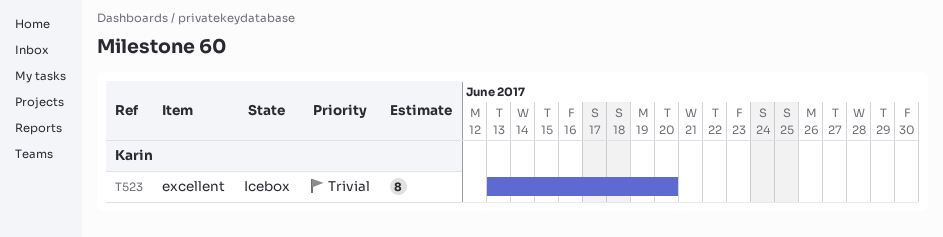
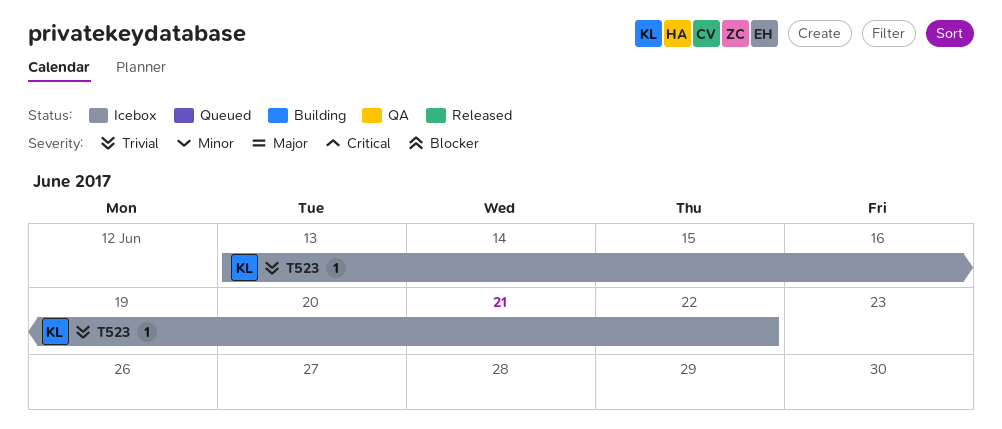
T523, estimate: 8 -> 1
T523, due: Jun 20 -> Jun 22

